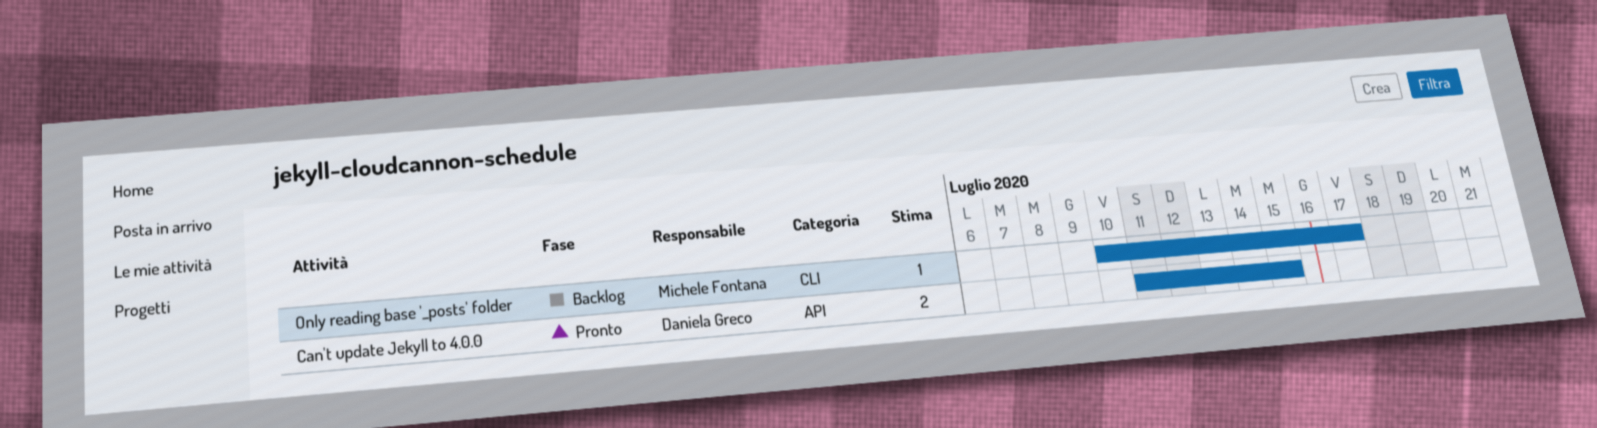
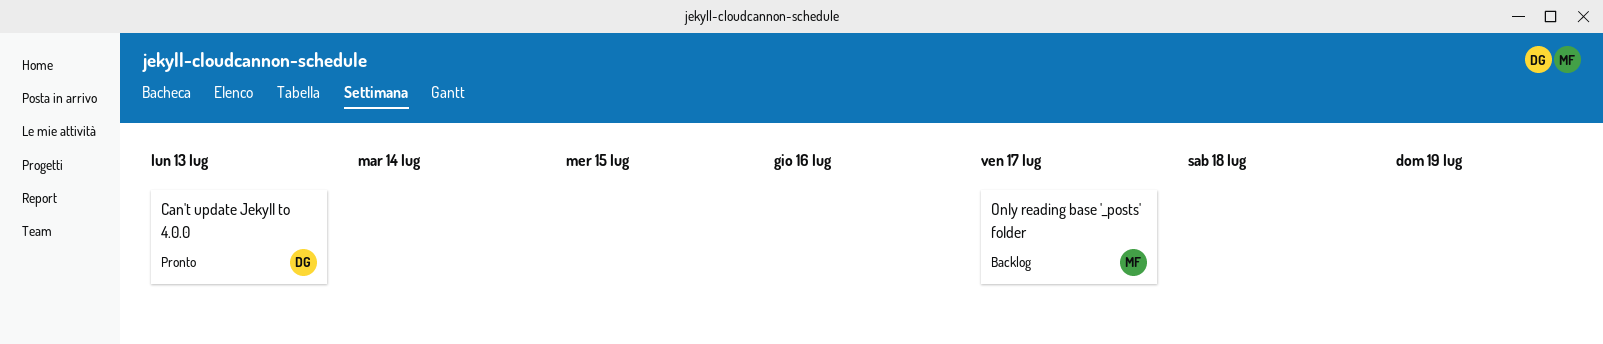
Can't update Jekyll to 4.0.0, due: Jul 15 -> Jul 13

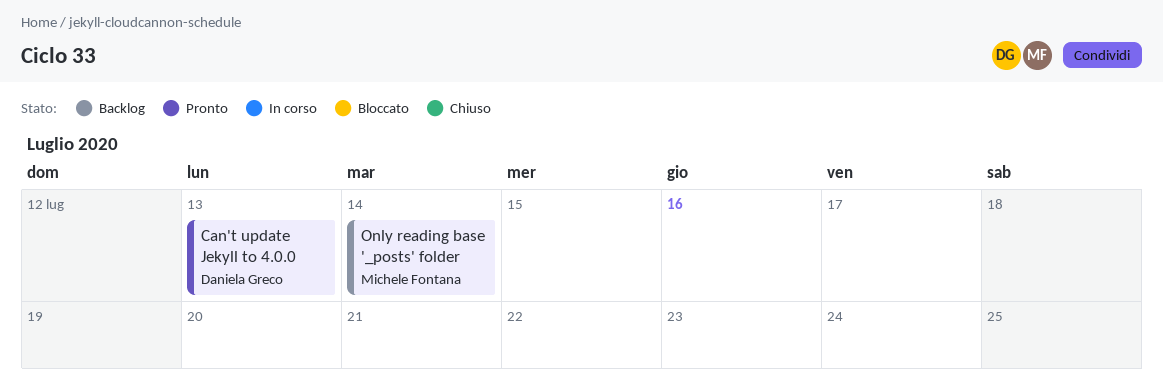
Only reading base '_posts' folder, due: Jul 17 -> Jul 14

